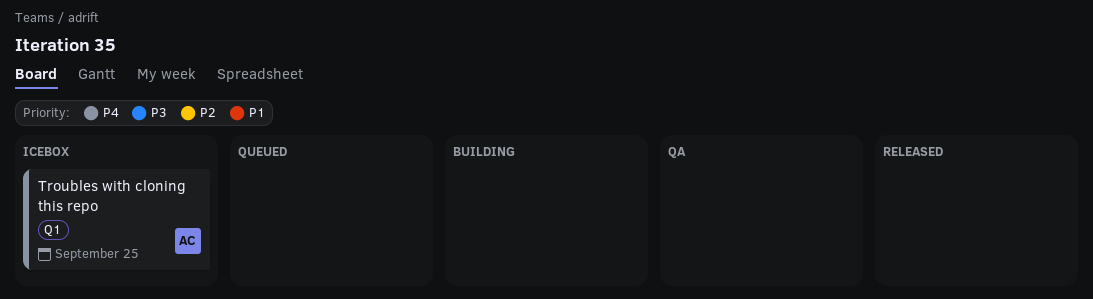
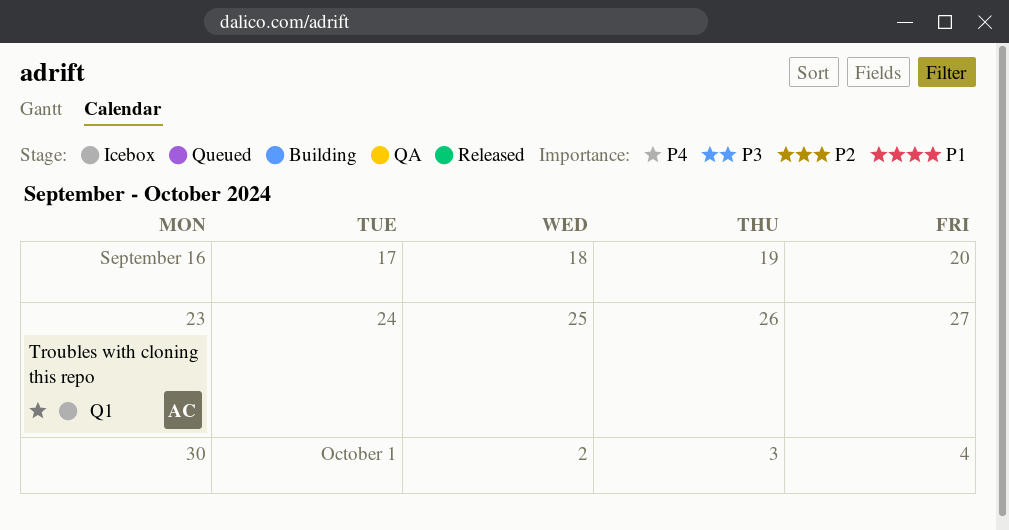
Troubles with cloning this repo, due: Sep 25 -> Sep 23

